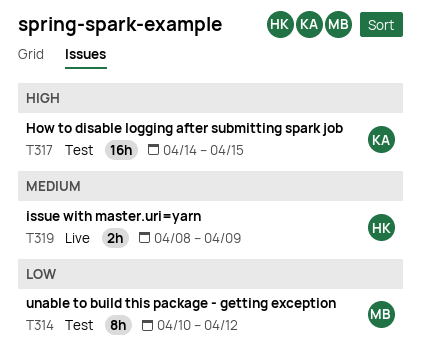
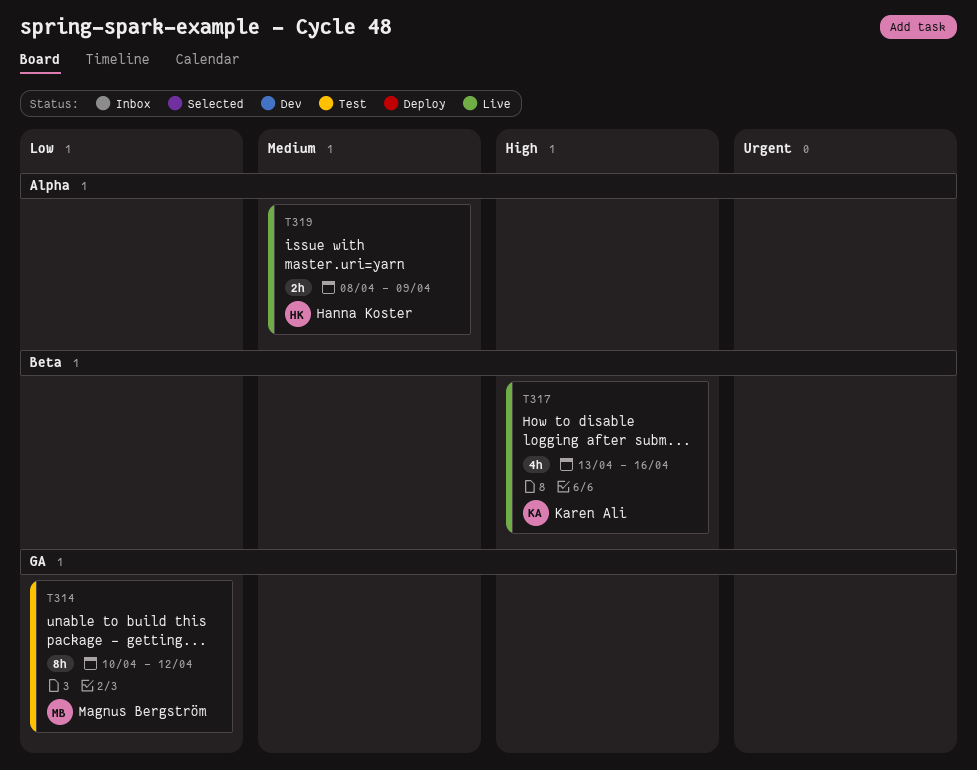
T317, status: Test -> Live
T317, estimate: 16h -> 4h
T317, start: Apr 14 -> Apr 13
T317, due: Apr 15 -> Apr 16

